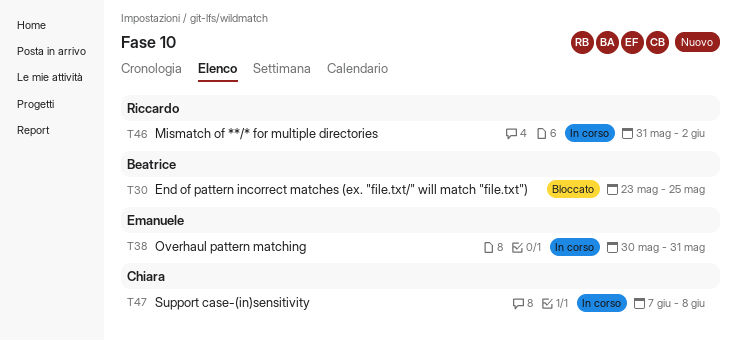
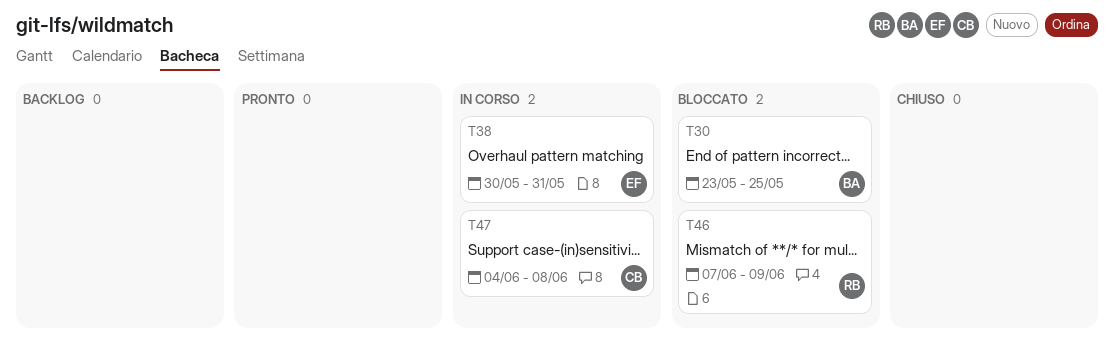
T46, status: In corso -> Bloccato
T46, start: May 31 -> Jun 7
T46, due: Jun 2 -> Jun 9
T47, start: Jun 7 -> Jun 4

